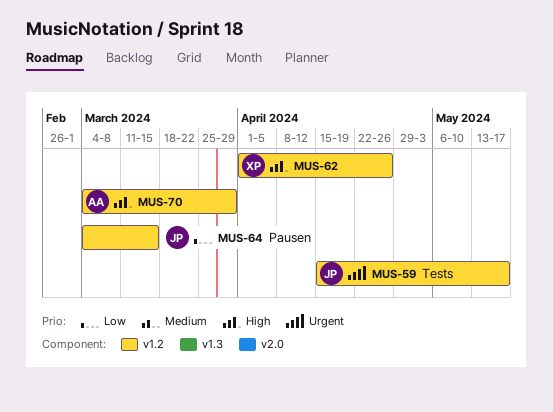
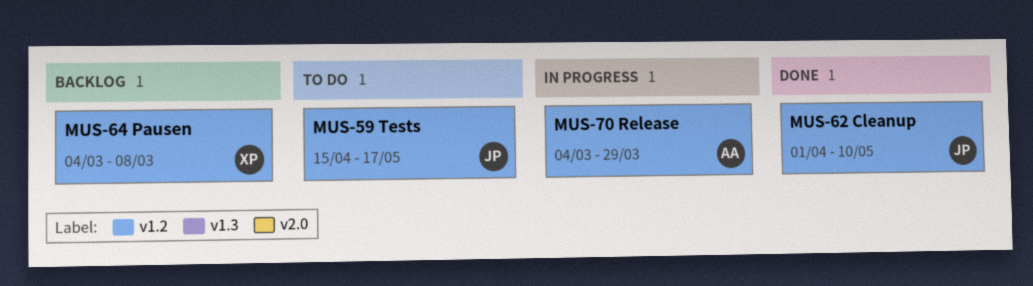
MUS-62, owner: XP -> JP
MUS-62, due: Apr 26 -> May 10
MUS-64, owner: JP -> XP
MUS-64, due: Mar 15 -> Mar 8

